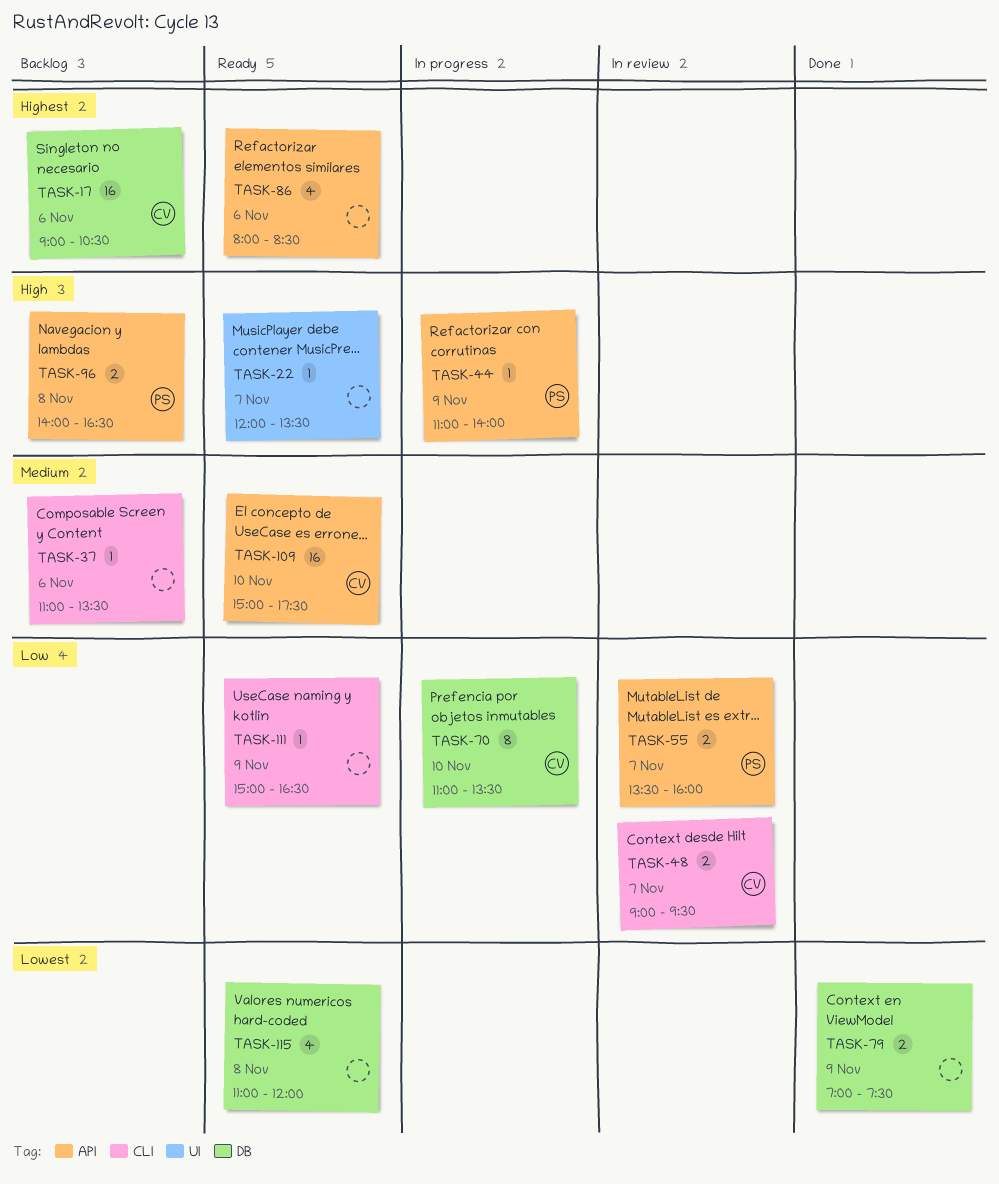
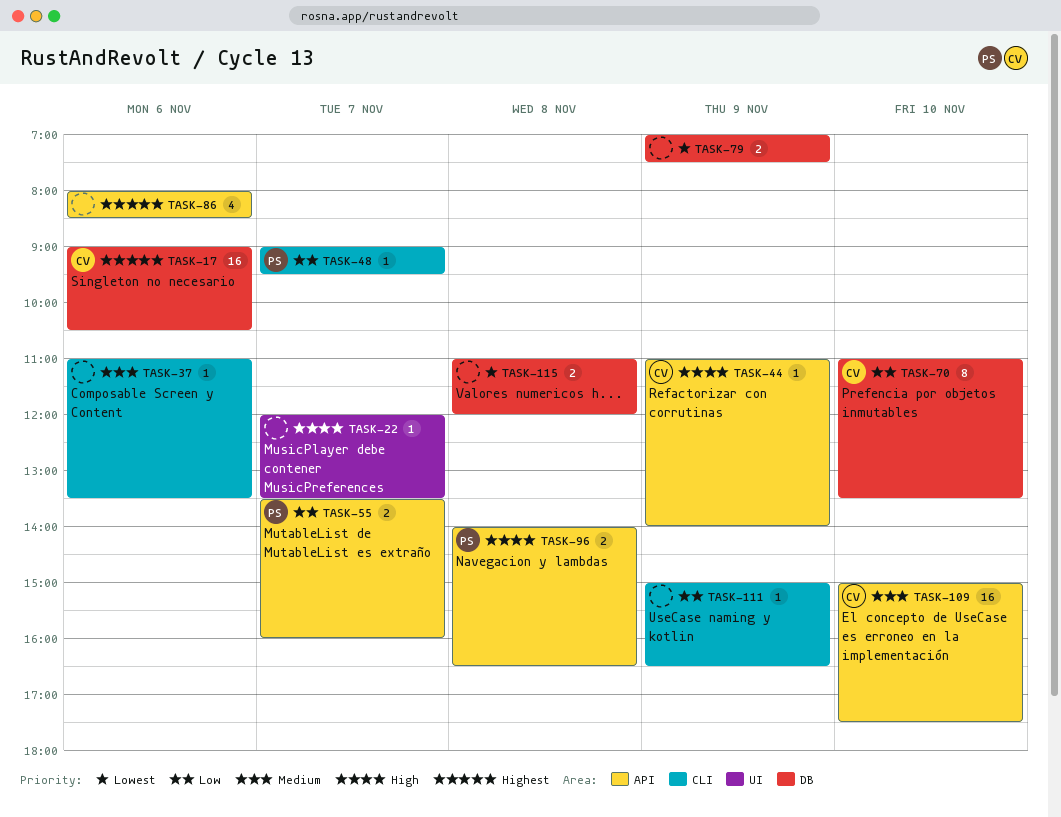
TASK-44, owner: PS -> CV
TASK-48, owner: CV -> PS
TASK-48, estimate: 2 -> 1
TASK-115, estimate: 4 -> 2

